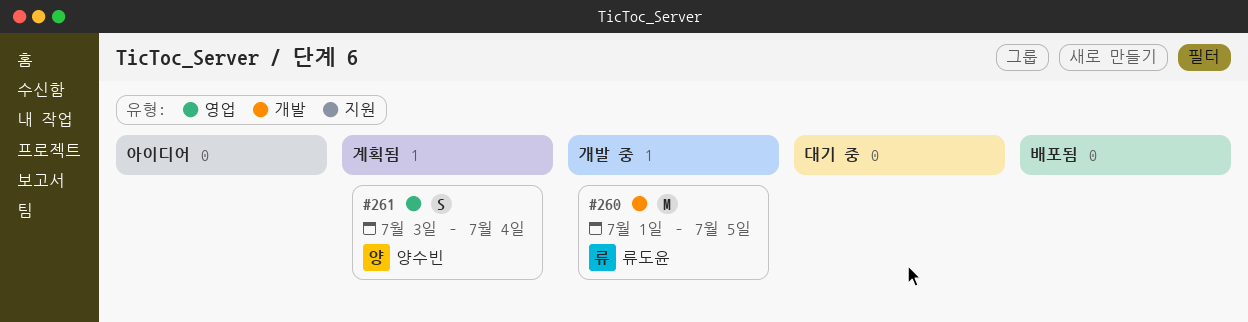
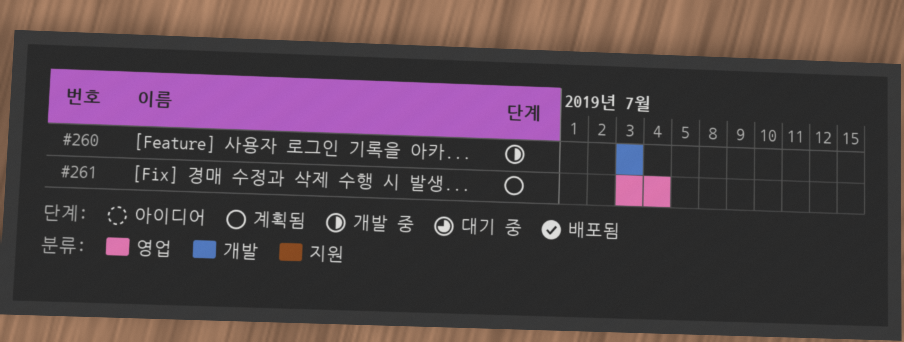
#260, start: Jul 1 -> Jul 3
#260, due: Jul 5 -> Jul 3

